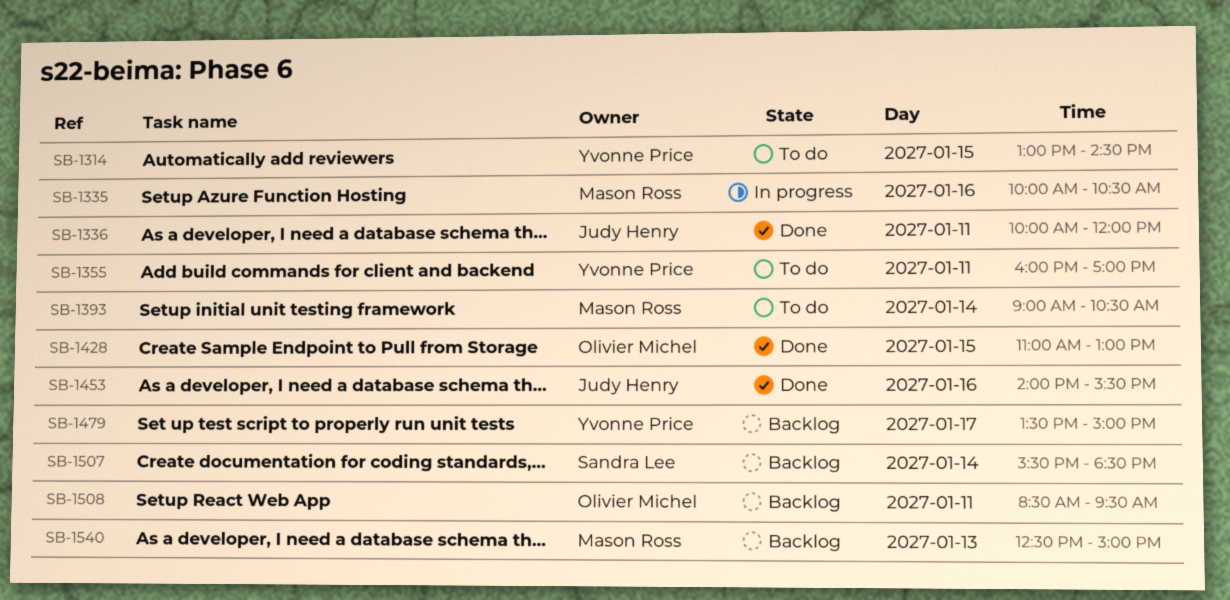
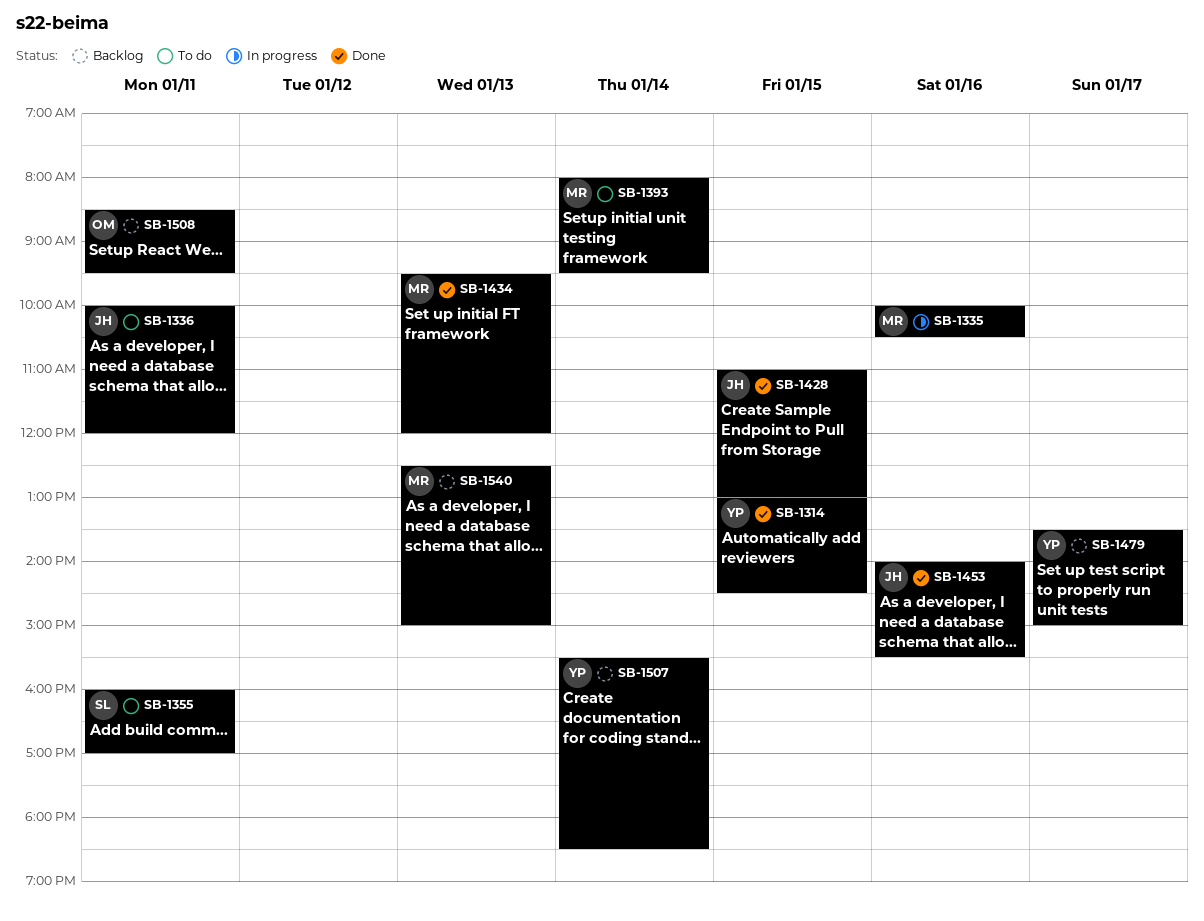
SB-1314, status: To do -> Done
SB-1336, status: Done -> To do
SB-1355, owner: Yvonne Price -> Sandra Lee
SB-1393, begins: 09:00 -> 08:00
SB-1393, ends: 10:30 -> 09:30
SB-1428, owner: Olivier Michel -> Judy Henry
SB-1434: none -> present
SB-1507, owner: Sandra Lee -> Yvonne Price

